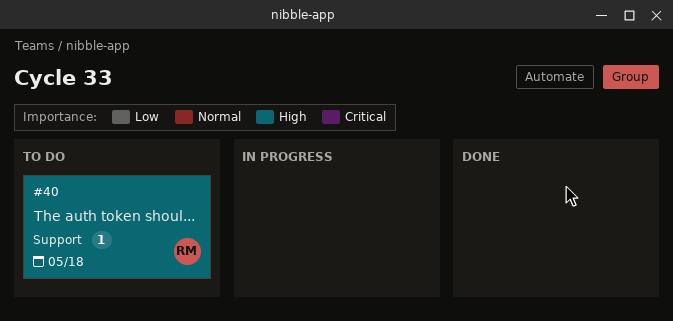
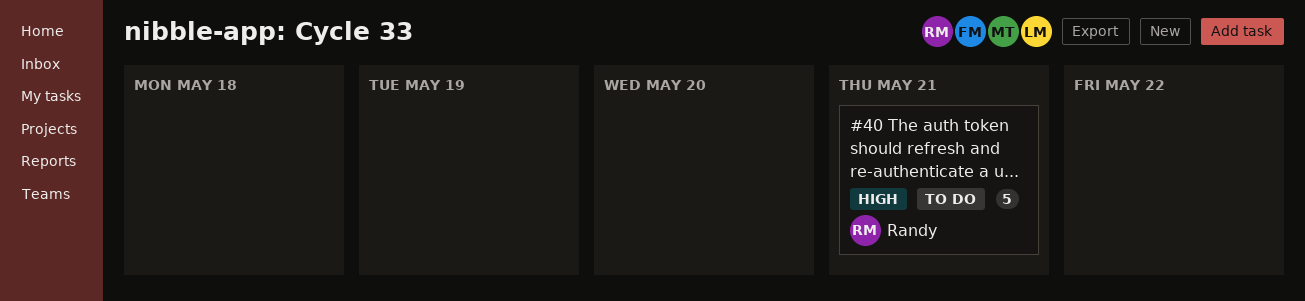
#40, estimate: 1 -> 5
#40, due: May 18 -> May 21

